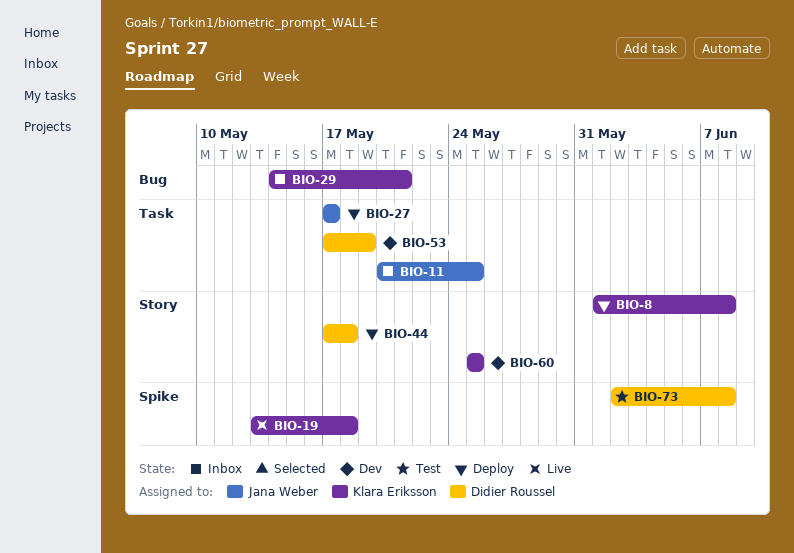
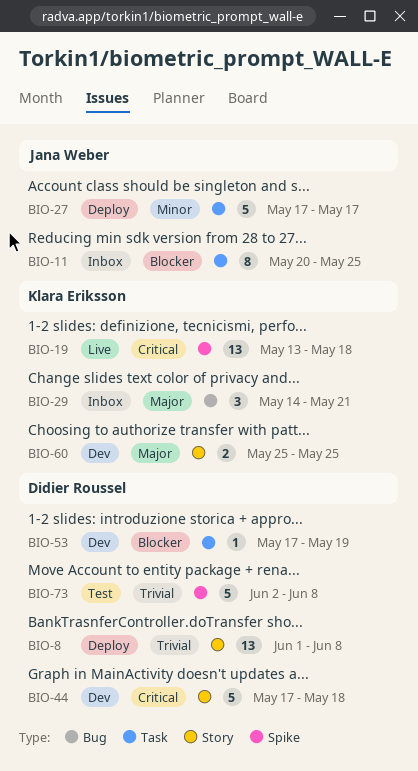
BIO-8, owner: Klara Eriksson -> Didier Roussel
BIO-44, status: Deploy -> Dev

